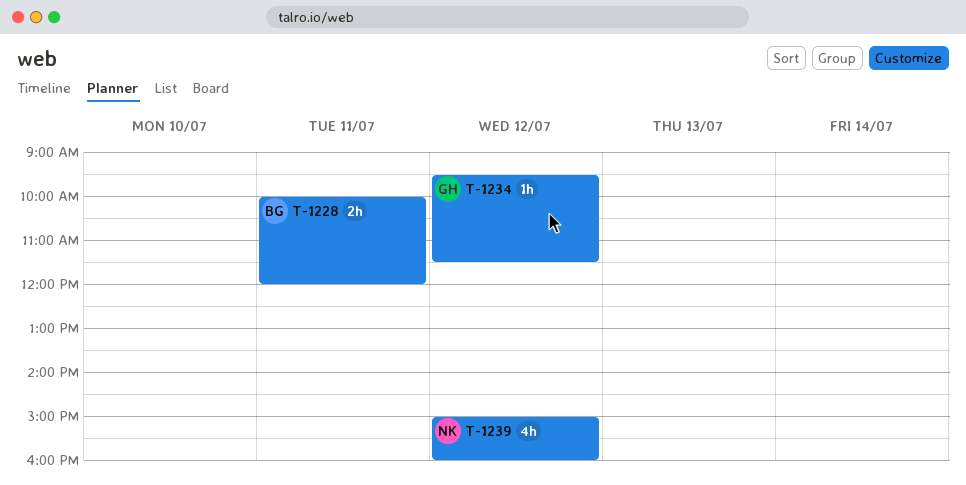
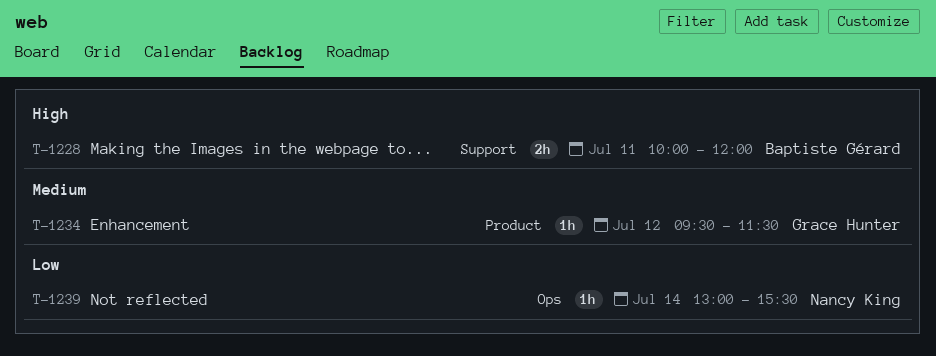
T-1239, estimate: 4h -> 1h
T-1239, day: Jul 12 -> Jul 14
T-1239, begins: 15:00 -> 13:00
T-1239, ends: 16:00 -> 15:30

